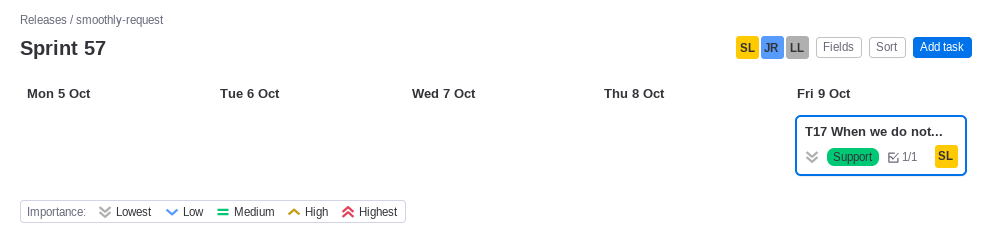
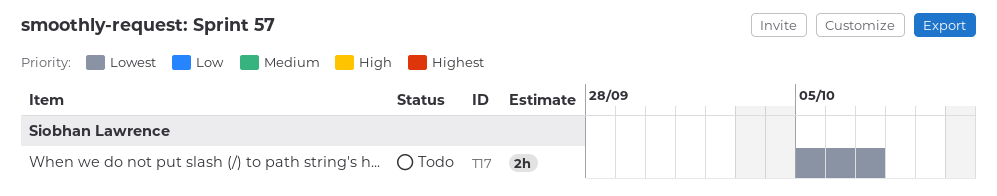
T17, due: Oct 9 -> Oct 7

